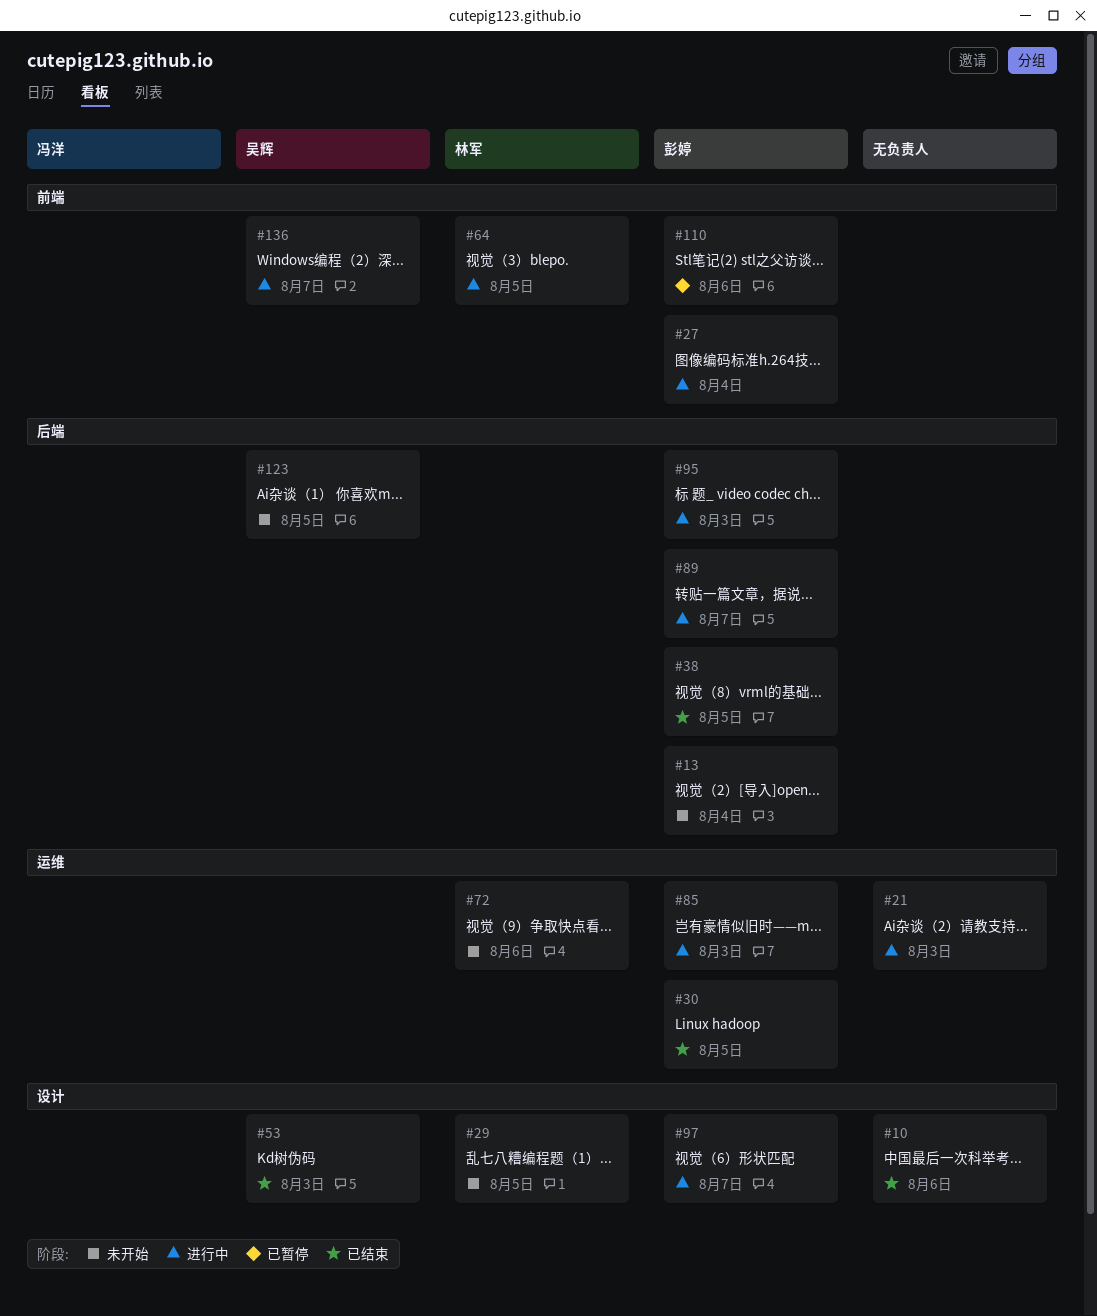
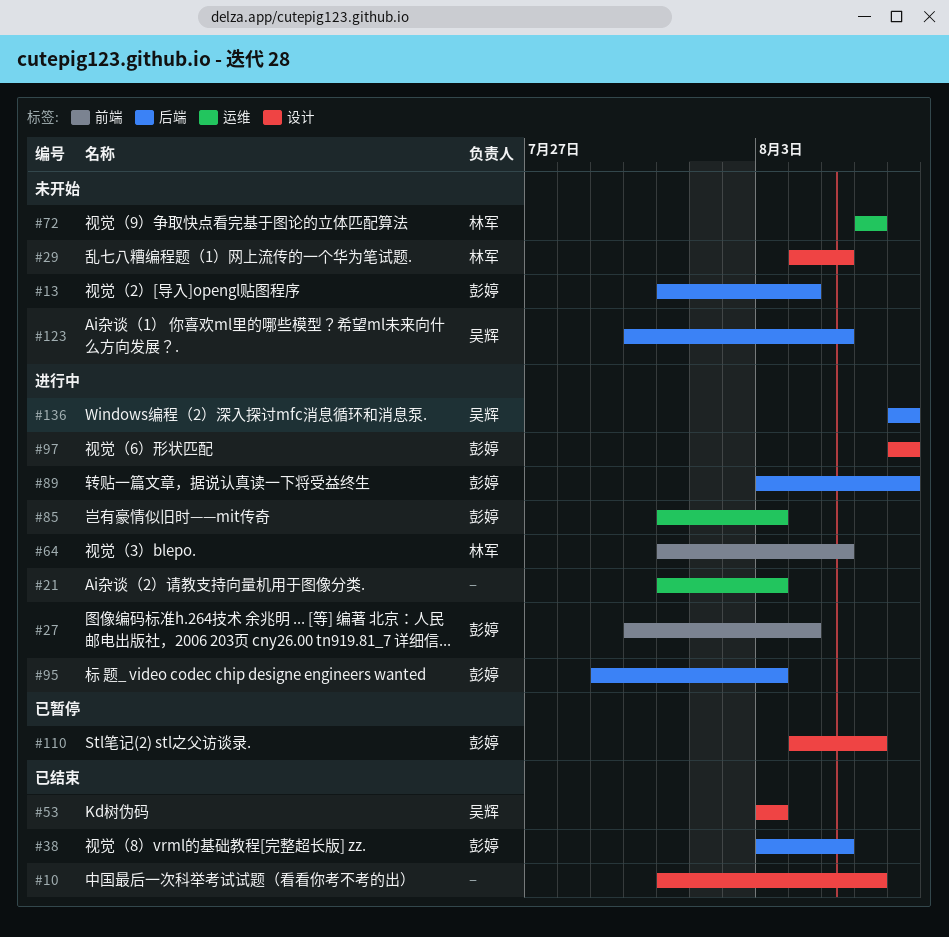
#30: present -> none
#110, label: 前端 -> 设计
#136, label: 前端 -> 后端

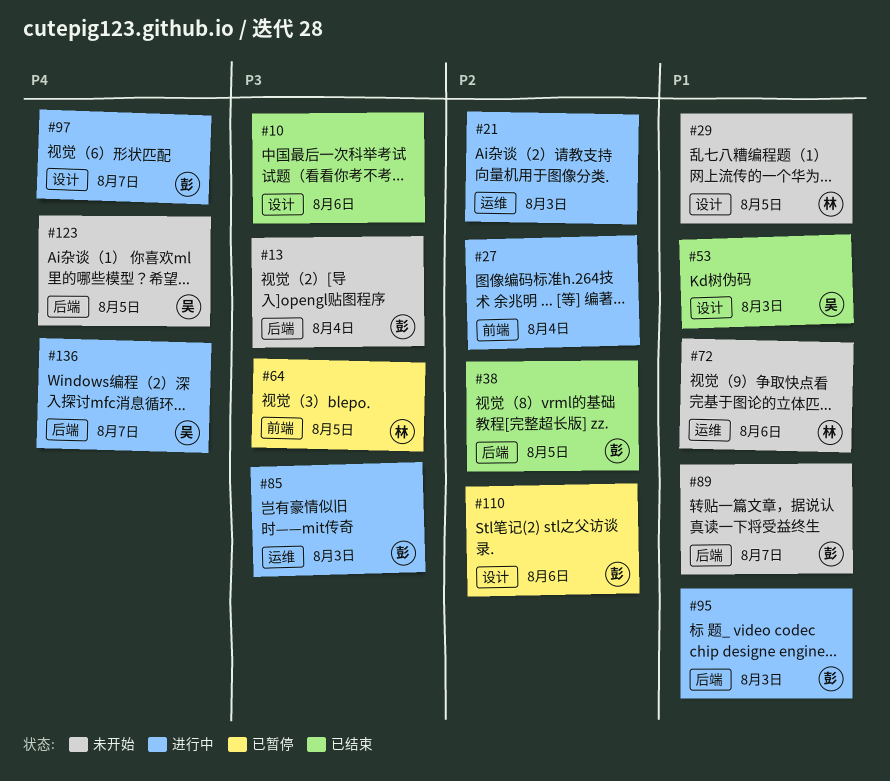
#27, owner: 彭婷 -> none
#64, status: 进行中 -> 已暂停
#89, status: 进行中 -> 未开始

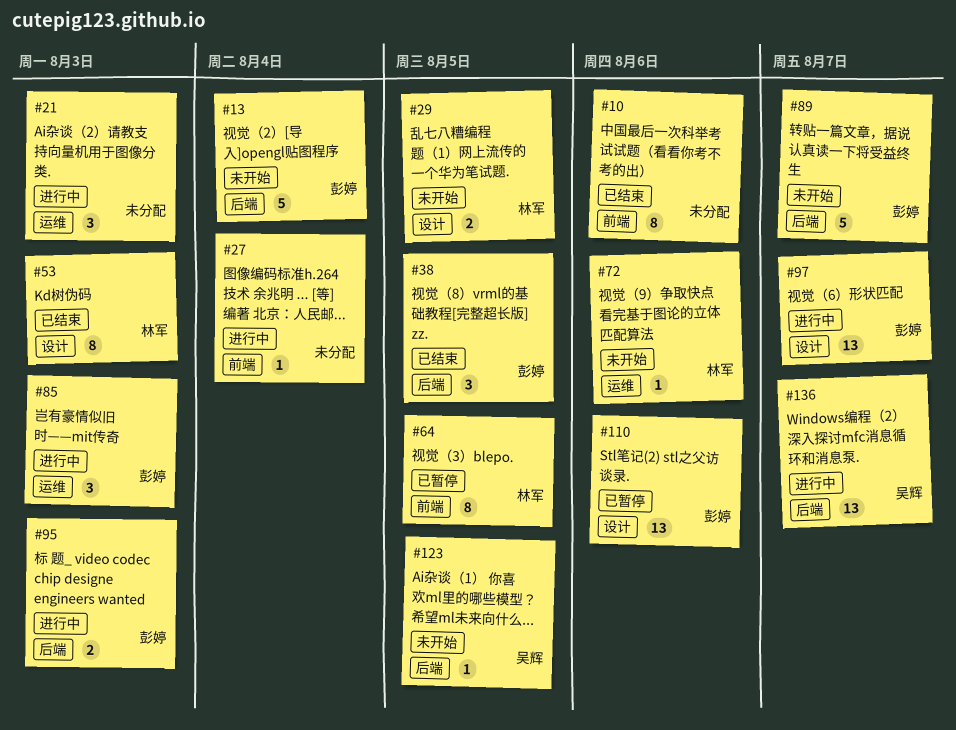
#10, label: 设计 -> 前端
#53, owner: 吴辉 -> 林军

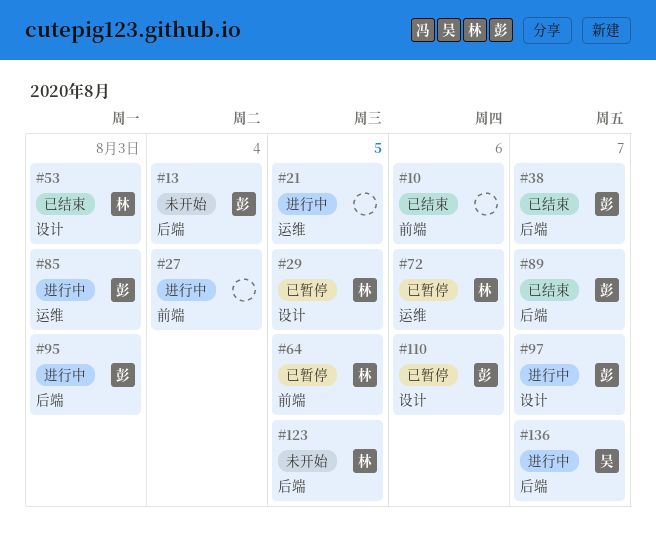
#21, due: Aug 3 -> Aug 5
#29, status: 未开始 -> 已暂停
#38, due: Aug 5 -> Aug 7
#72, status: 未开始 -> 已暂停
#89, status: 未开始 -> 已结束
#123, owner: 吴辉 -> 林军

